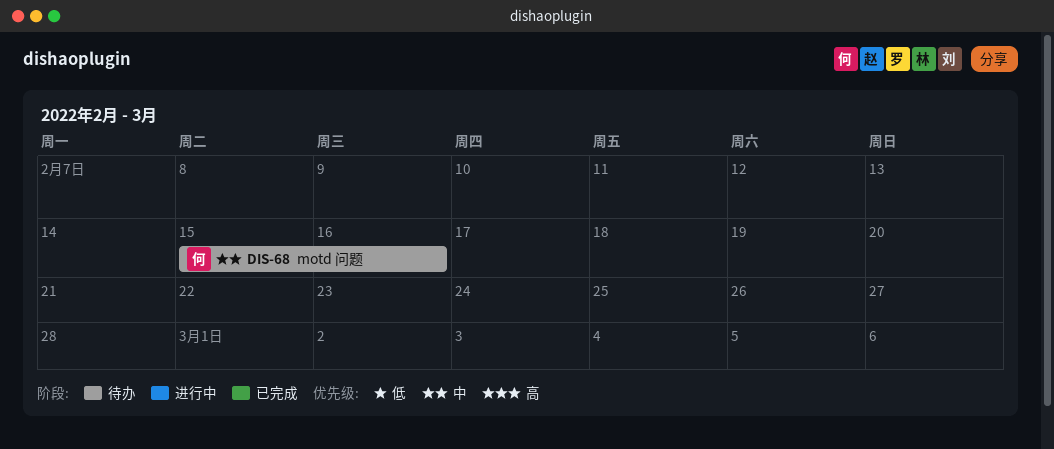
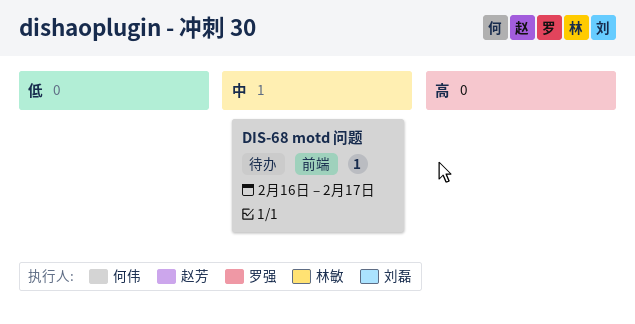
DIS-68, start: Feb 15 -> Feb 16
DIS-68, due: Feb 16 -> Feb 17

